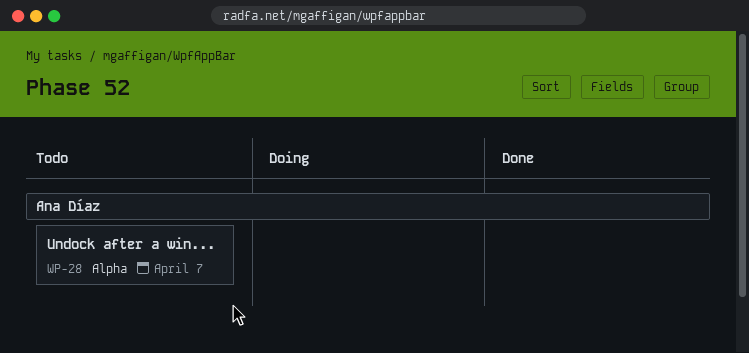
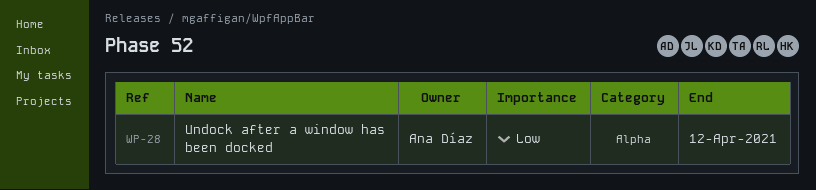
WP-28, due: Apr 7 -> Apr 12

